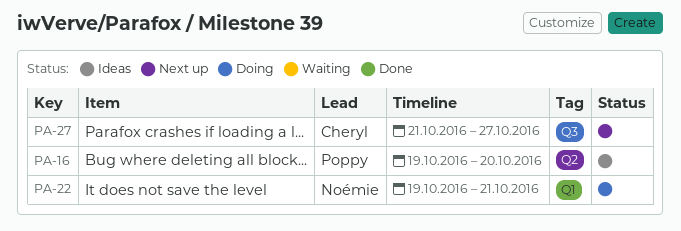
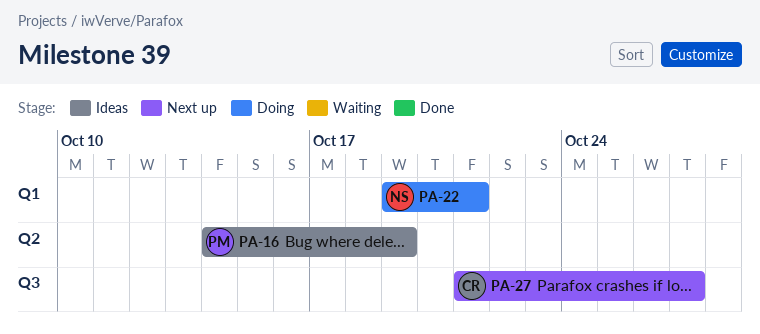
PA-16, start: Oct 19 -> Oct 14
PA-16, due: Oct 20 -> Oct 19

